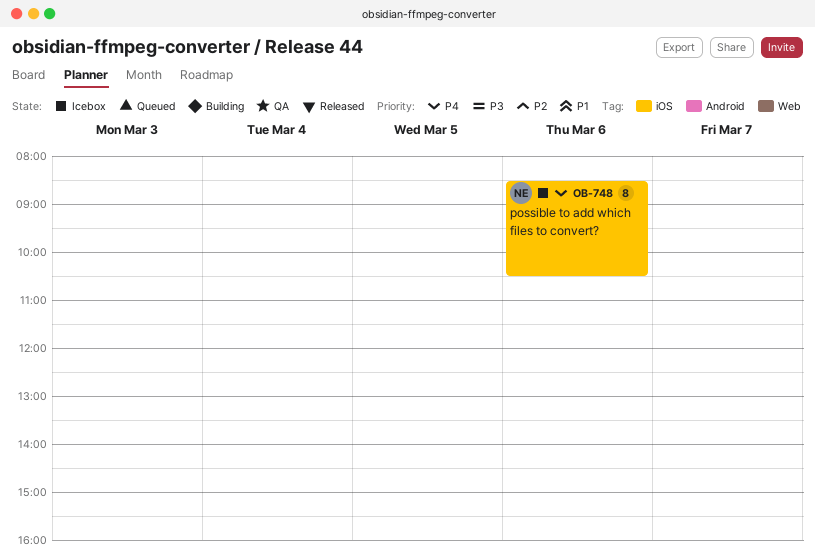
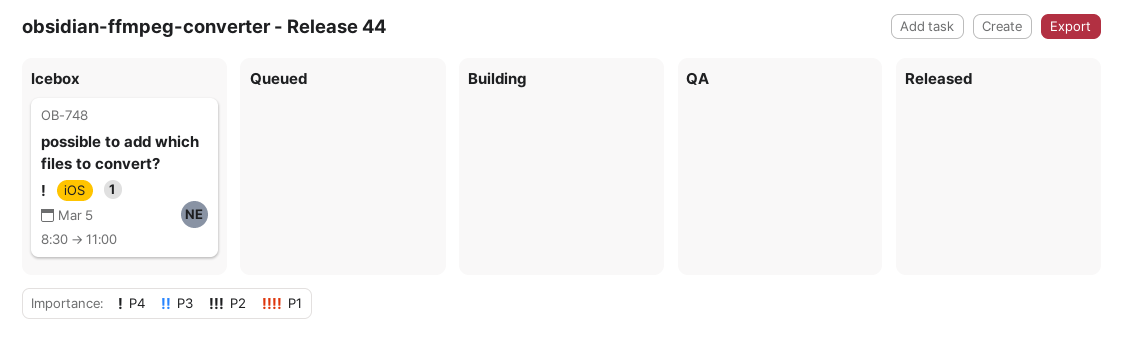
OB-748, estimate: 8 -> 1
OB-748, day: Mar 6 -> Mar 5
OB-748, ends: 10:30 -> 11:00

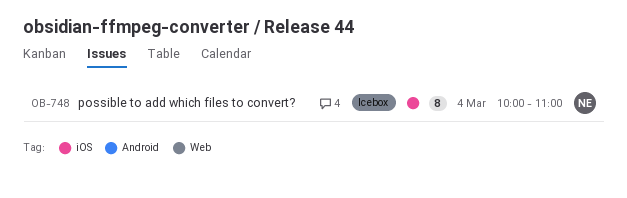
OB-748, estimate: 1 -> 8
OB-748, day: Mar 5 -> Mar 4
OB-748, begins: 08:30 -> 10:00

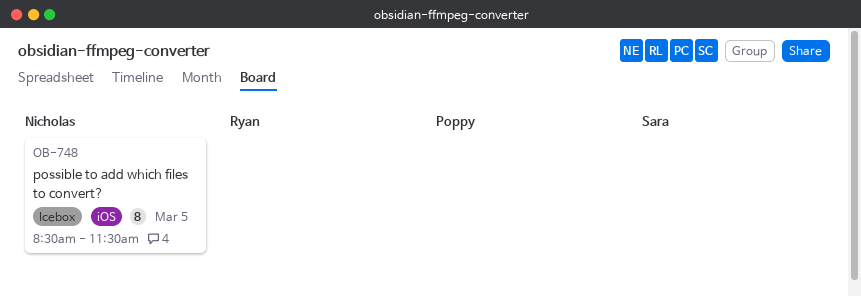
OB-748, day: Mar 4 -> Mar 5
OB-748, begins: 10:00 -> 08:30
OB-748, ends: 11:00 -> 11:30

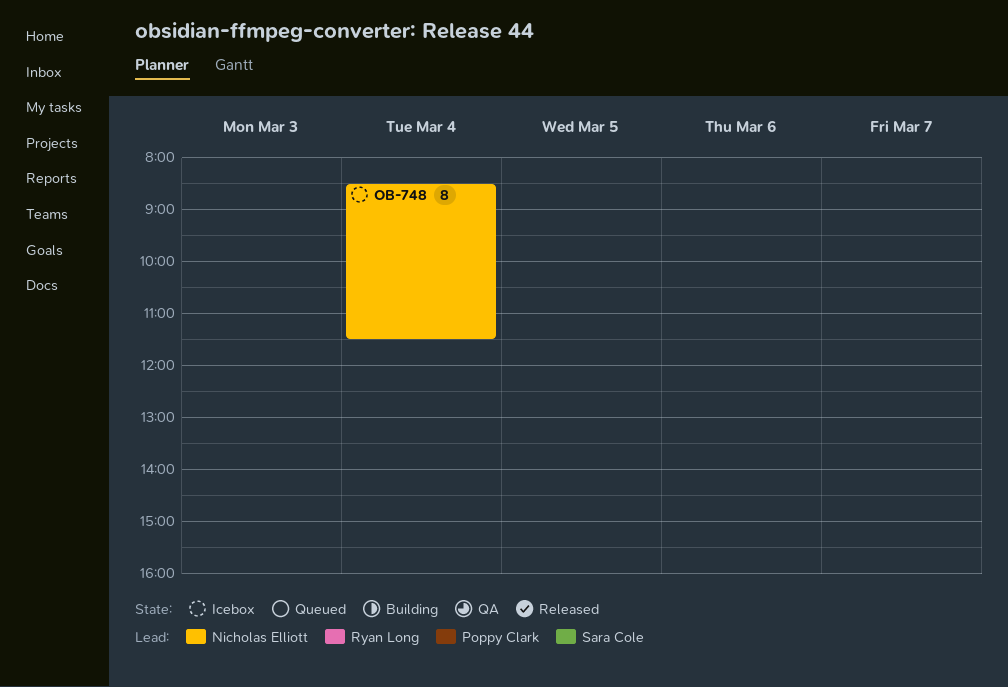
OB-748, day: Mar 5 -> Mar 4

